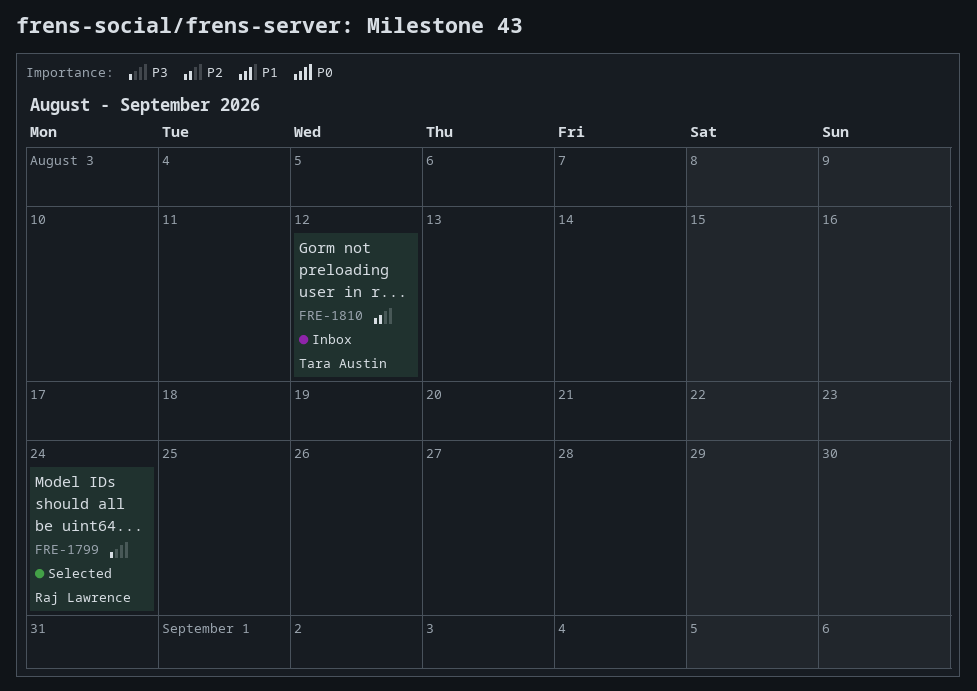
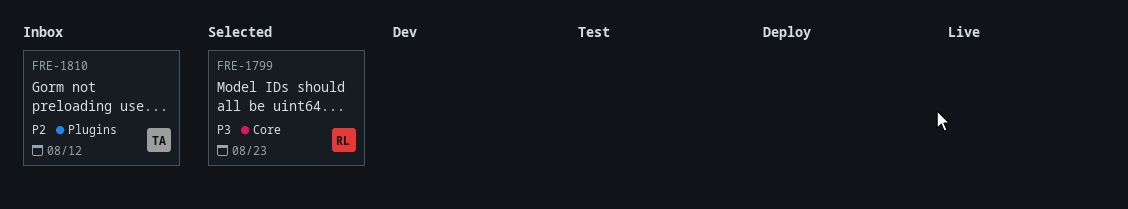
FRE-1799, due: Aug 24 -> Aug 23

